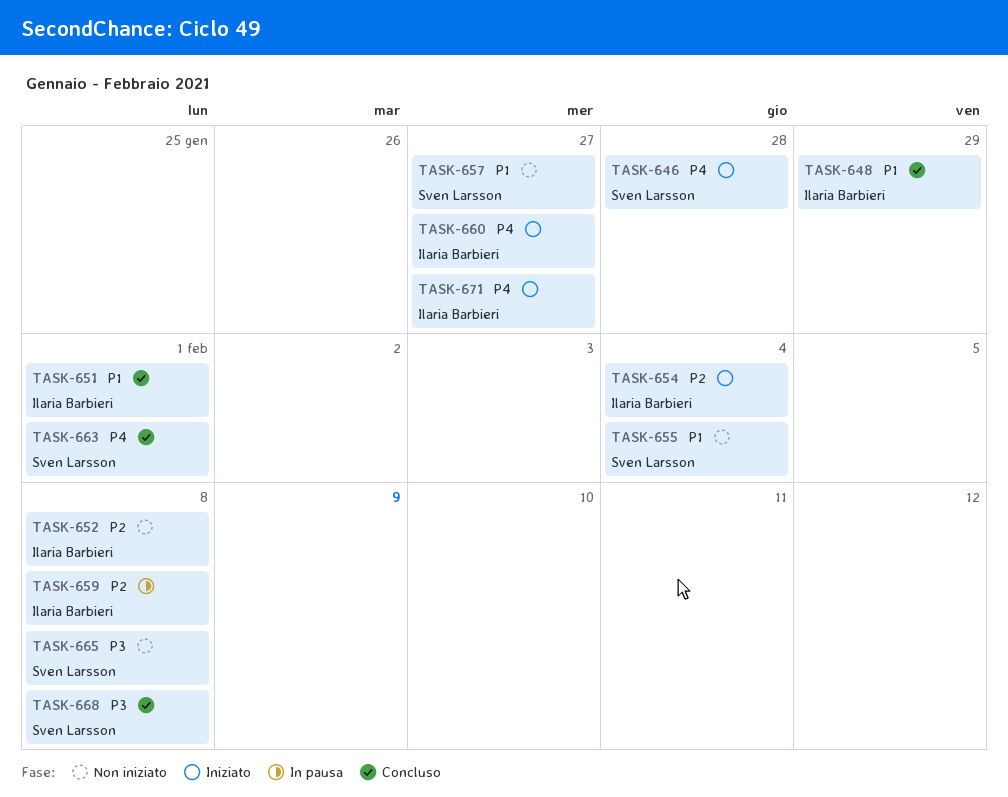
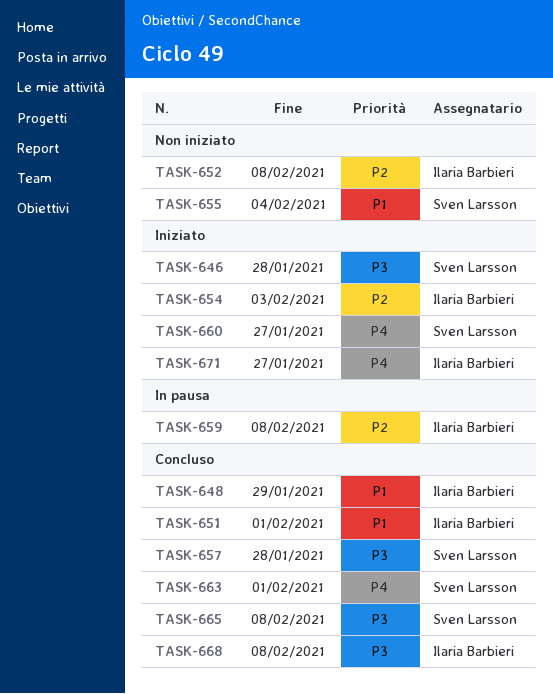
TASK-646, priority: P4 -> P3
TASK-654, due: Feb 4 -> Feb 3
TASK-657, status: Non iniziato -> Concluso
TASK-657, priority: P1 -> P3
TASK-657, due: Jan 27 -> Jan 28
TASK-660, owner: Ilaria Barbieri -> Sven Larsson
TASK-665, status: Non iniziato -> Concluso
TASK-668, owner: Sven Larsson -> Ilaria Barbieri

